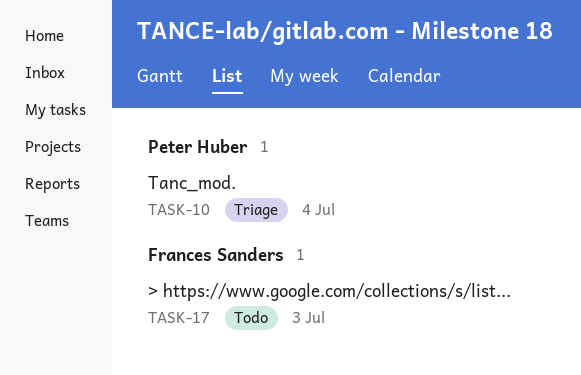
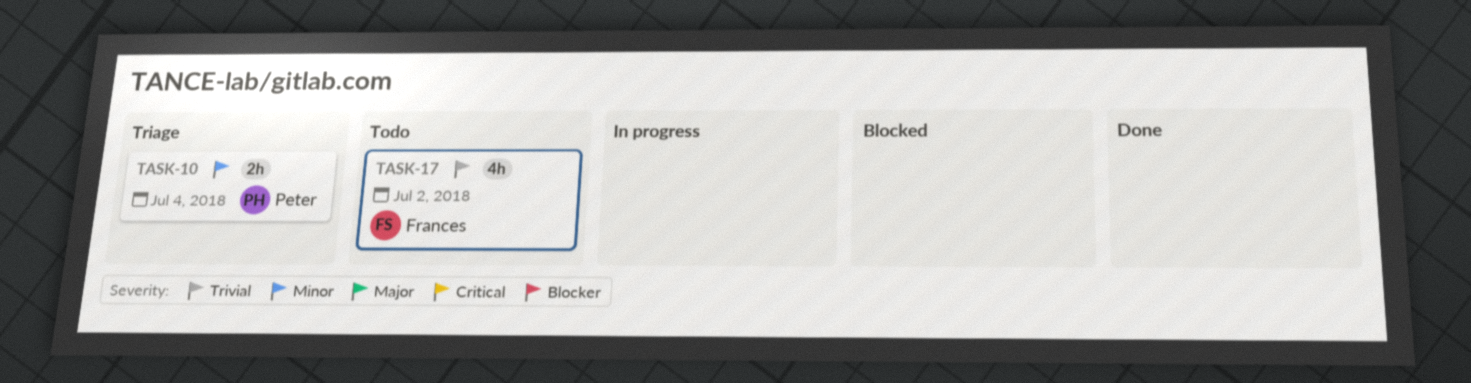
TASK-17, due: Jul 3 -> Jul 2

